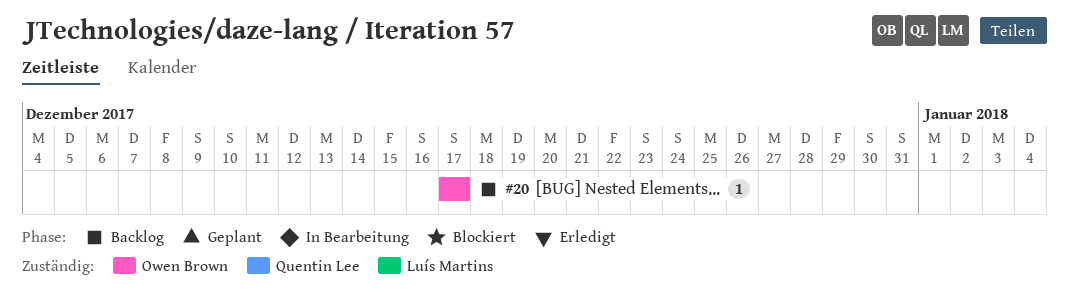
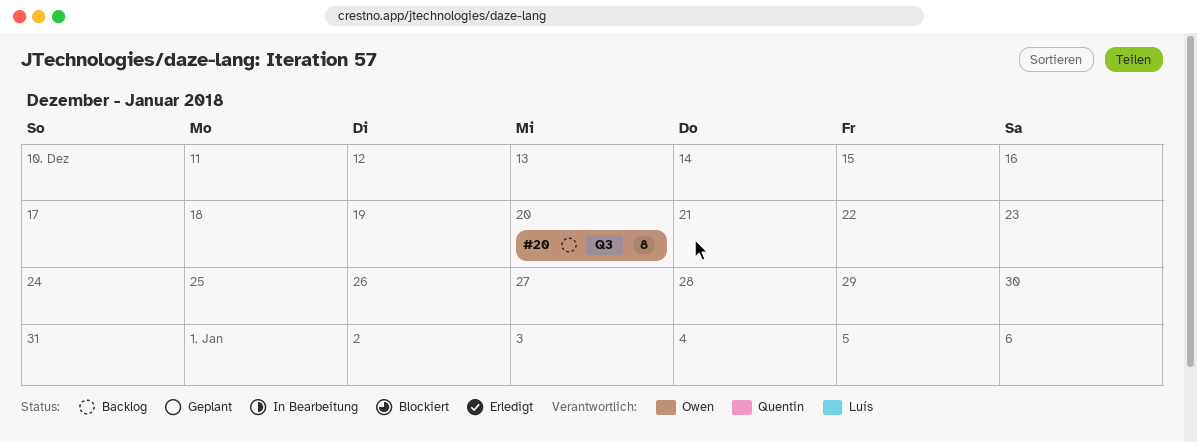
#20, estimate: 1 -> 8
#20, due: Dec 17 -> Dec 20

